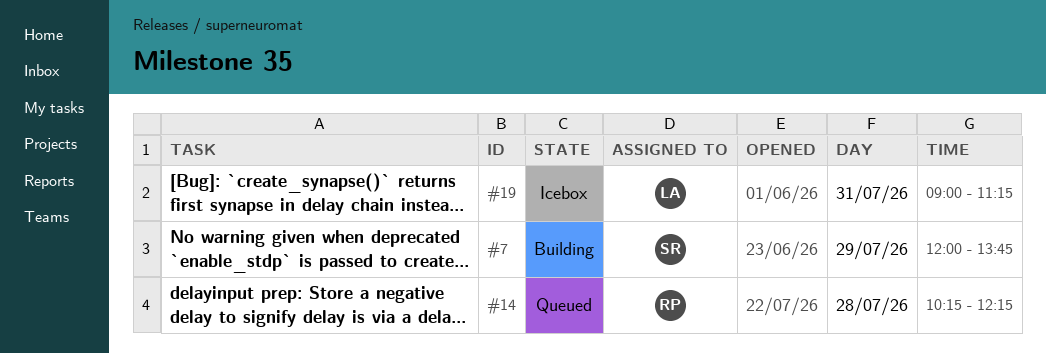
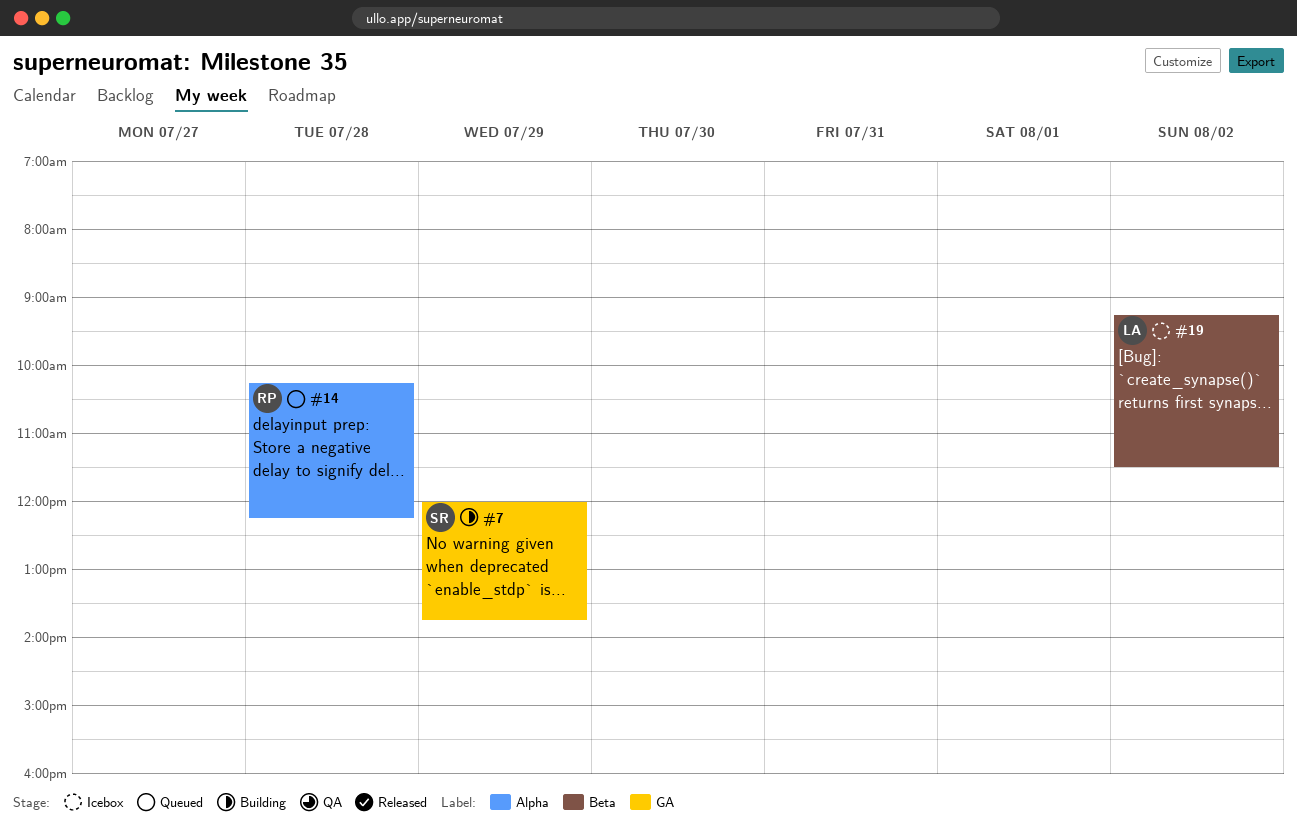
#19, day: Jul 31 -> Aug 2
#19, begins: 09:00 -> 09:15
#19, ends: 11:15 -> 11:30

